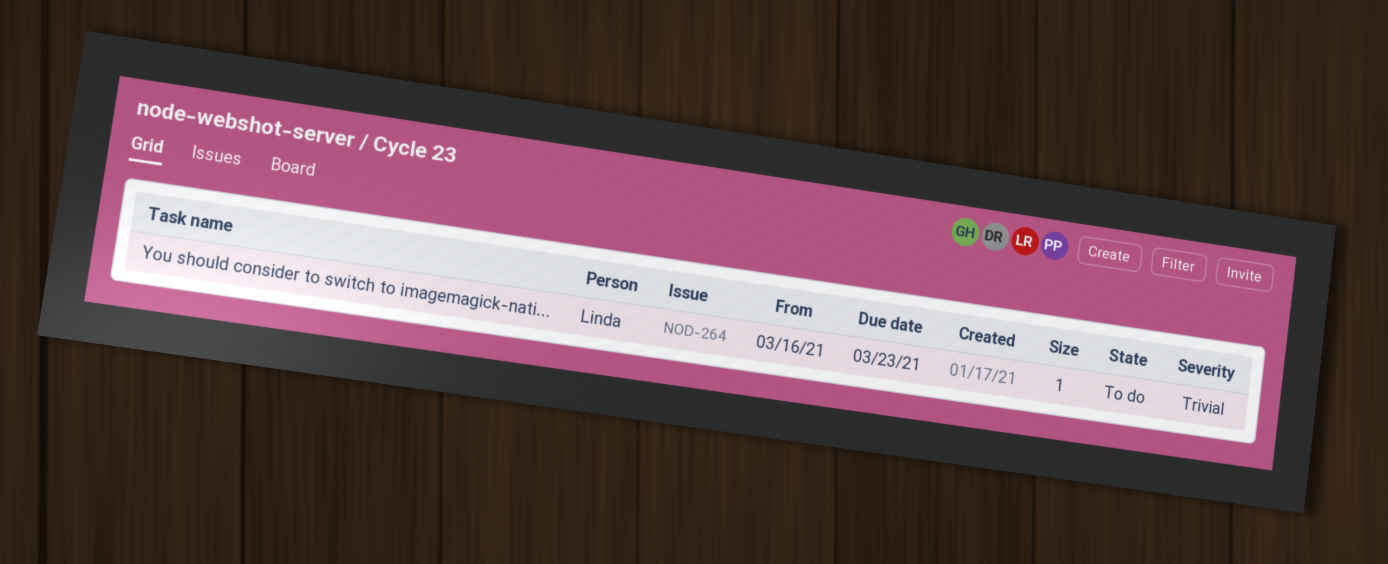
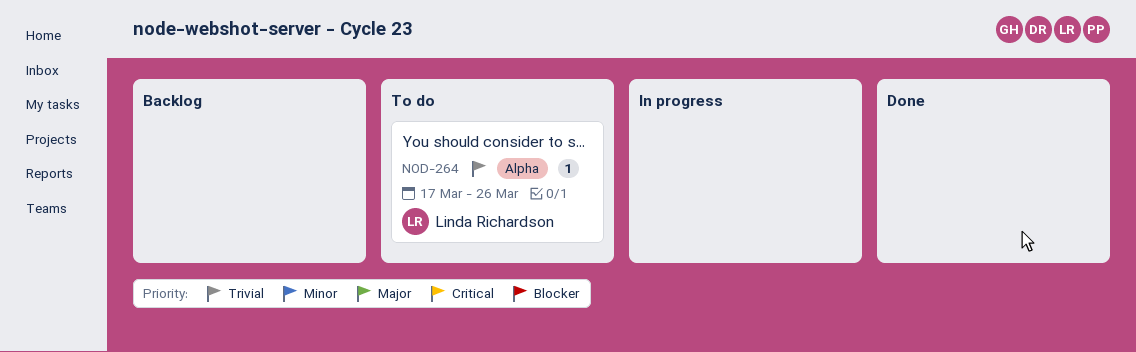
NOD-264, start: Mar 16 -> Mar 17
NOD-264, due: Mar 23 -> Mar 26

